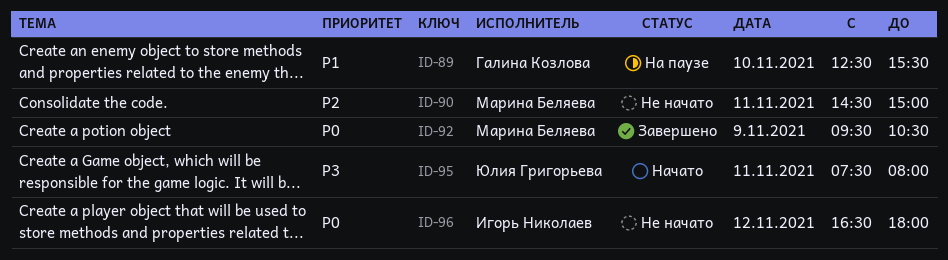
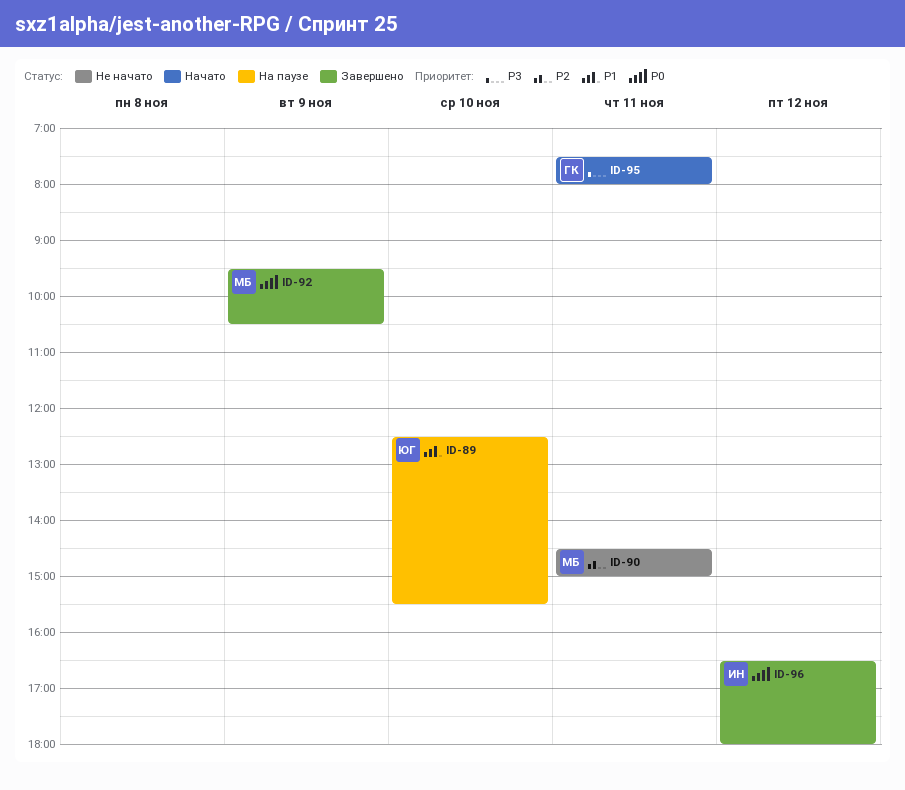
ID-89, owner: Галина Козлова -> Юлия Григорьева
ID-95, owner: Юлия Григорьева -> Галина Козлова
ID-96, status: Не начато -> Завершено

